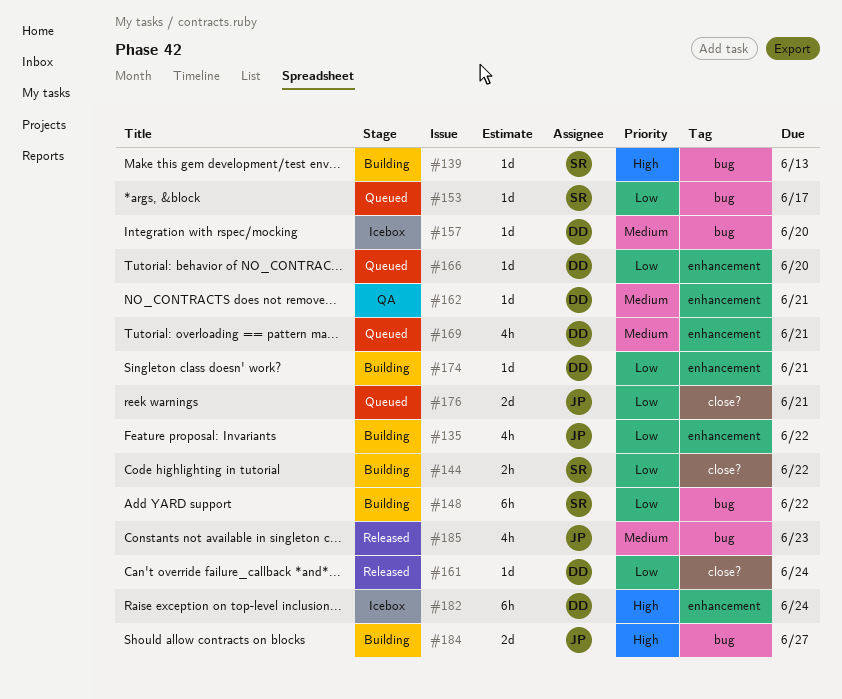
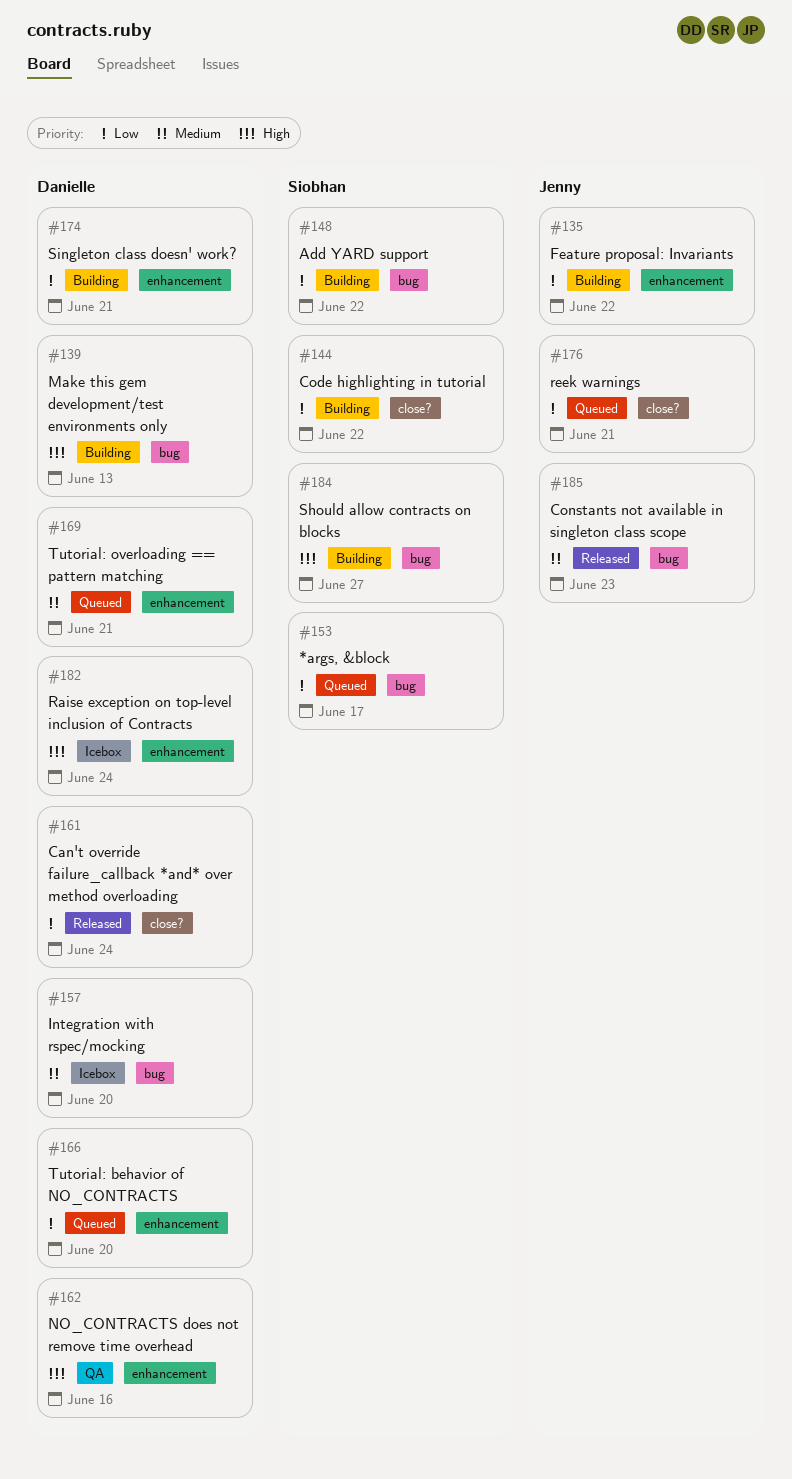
#139, owner: Siobhan -> Danielle
#162, priority: Medium -> High
#162, due: Jun 21 -> Jun 16
#184, owner: Jenny -> Siobhan

